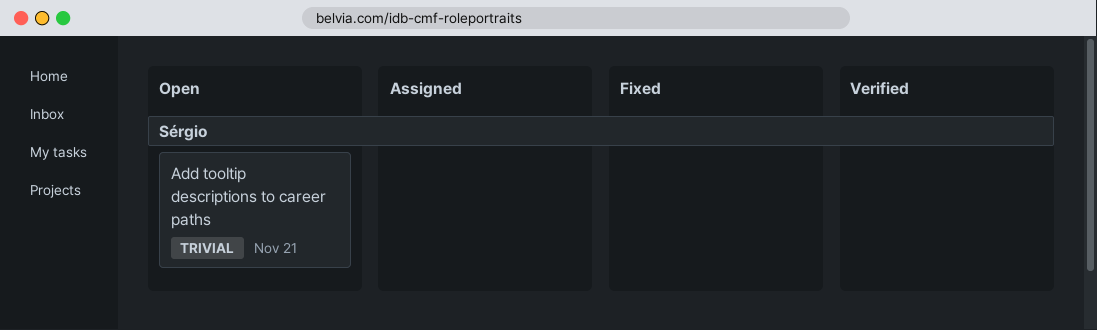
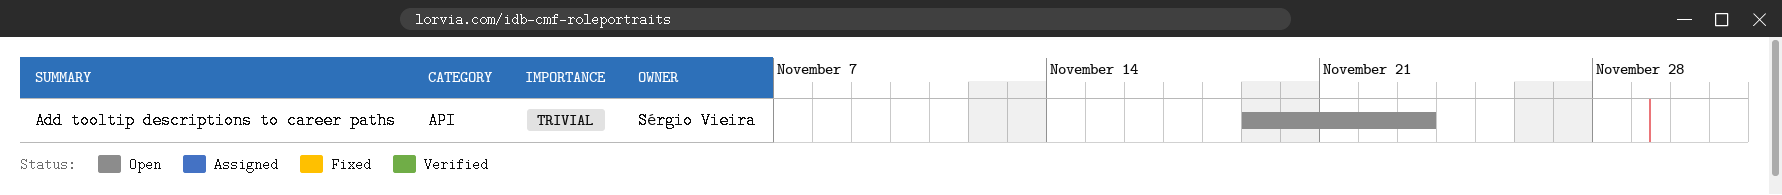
Add tooltip descriptions to career paths, due: Nov 21 -> Nov 23

